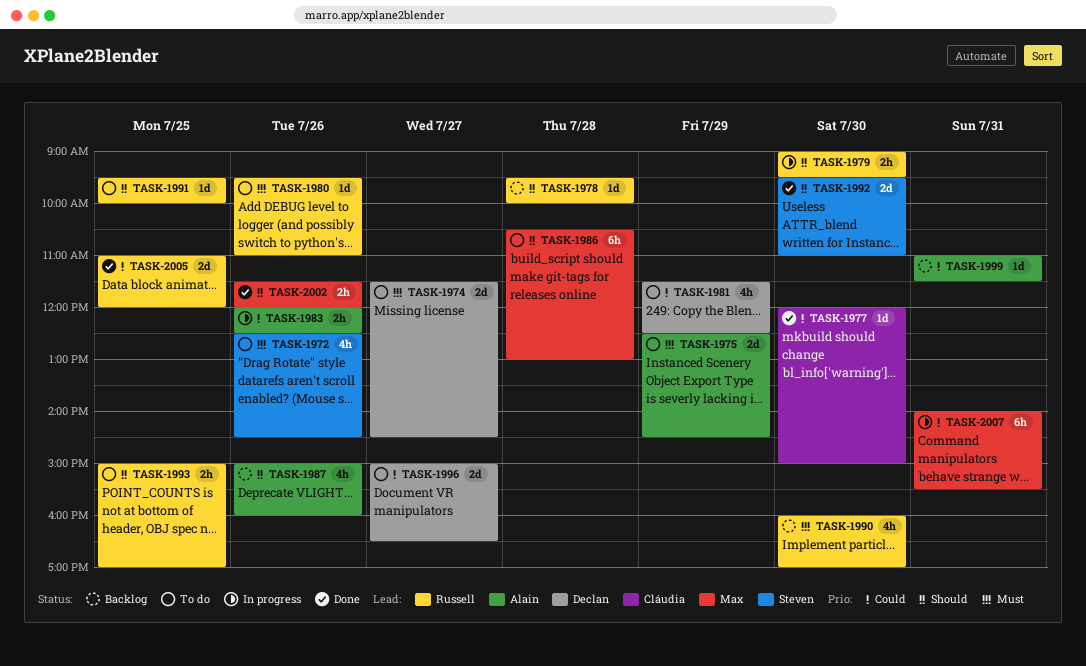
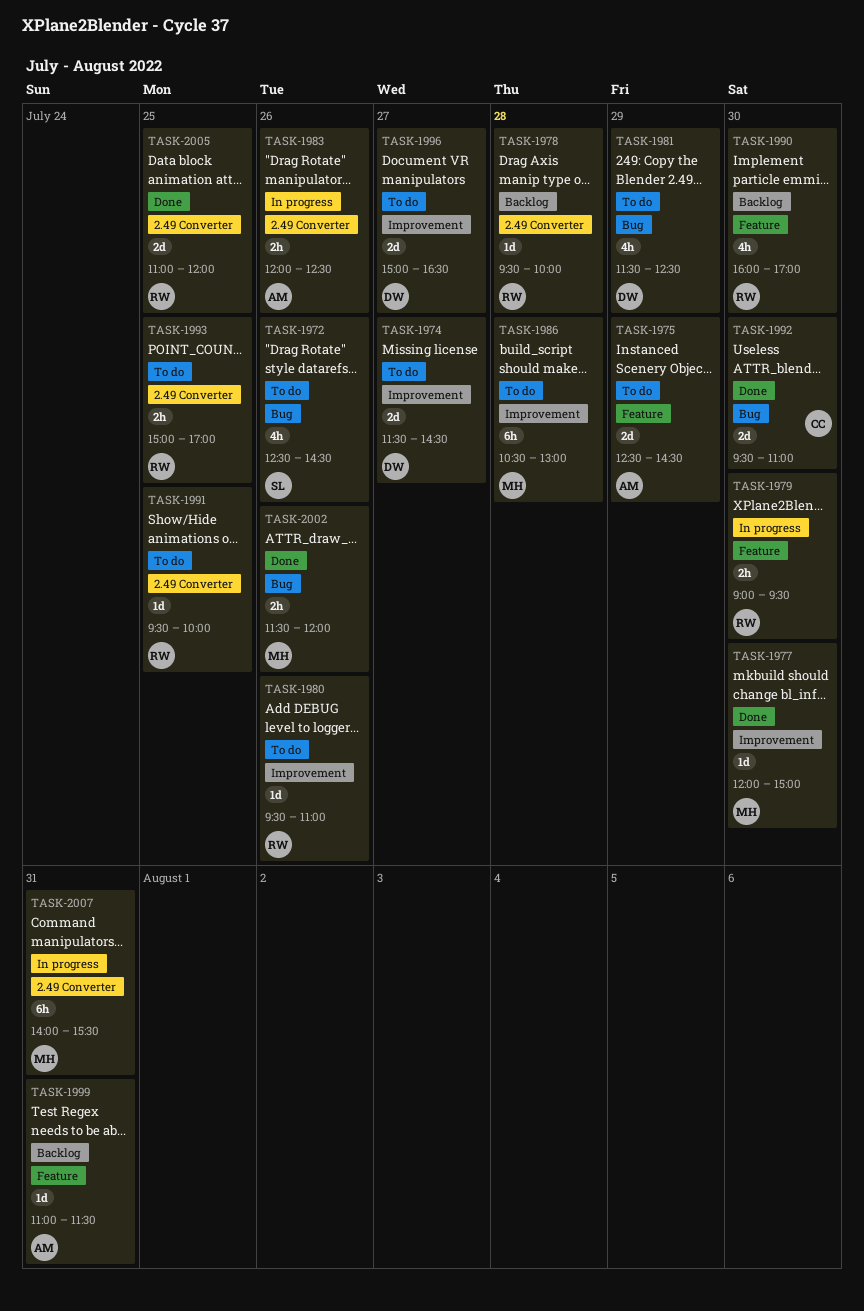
TASK-1977, owner: Cláudia -> Max
TASK-1987: present -> none
TASK-1992, owner: Steven -> Cláudia

